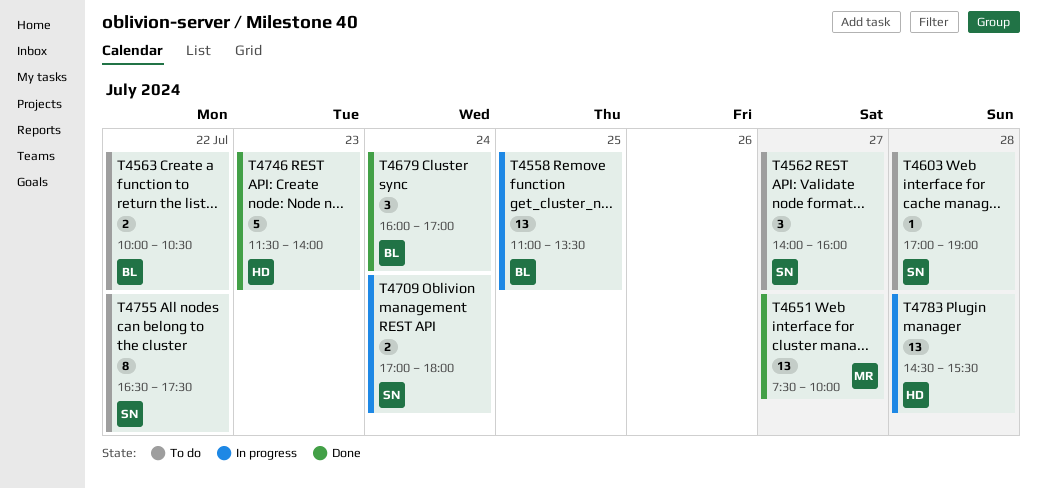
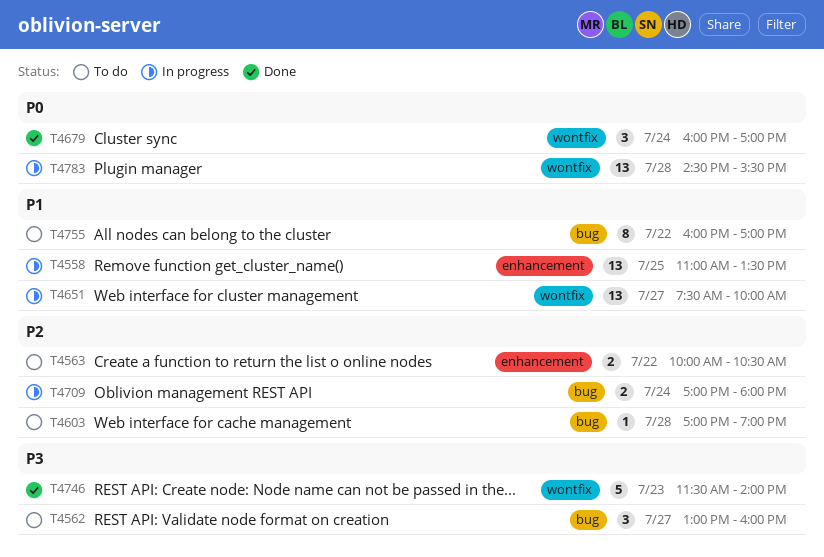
T4562, begins: 14:00 -> 13:00
T4651, status: Done -> In progress
T4755, begins: 16:30 -> 16:00
T4755, ends: 17:30 -> 17:00

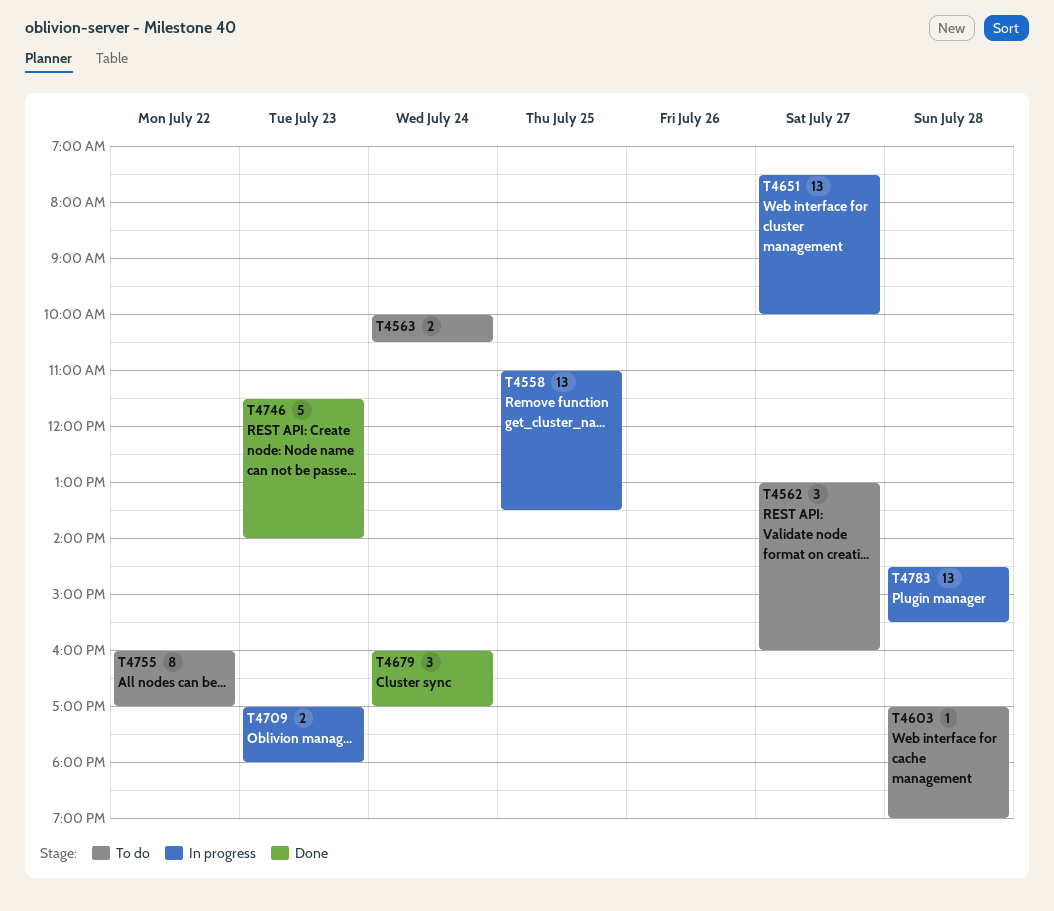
T4563, day: Jul 22 -> Jul 24
T4709, day: Jul 24 -> Jul 23

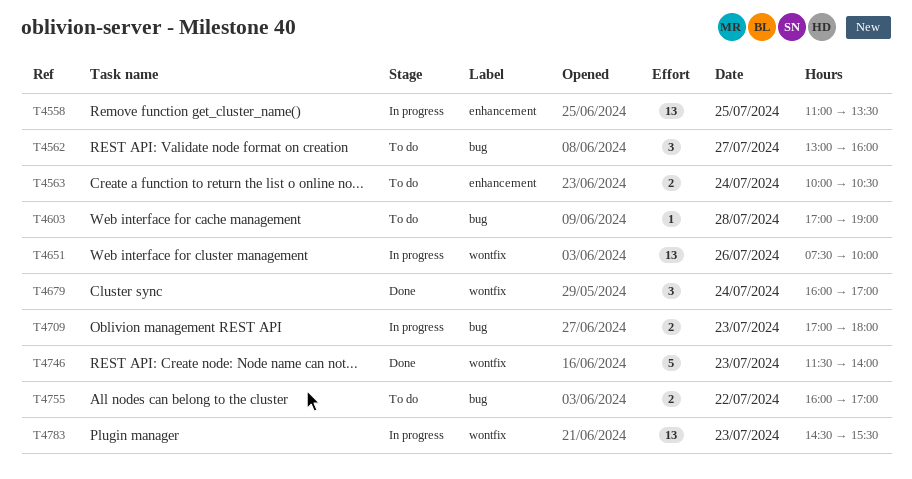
T4651, day: Jul 27 -> Jul 26
T4755, estimate: 8 -> 2
T4783, day: Jul 28 -> Jul 23

